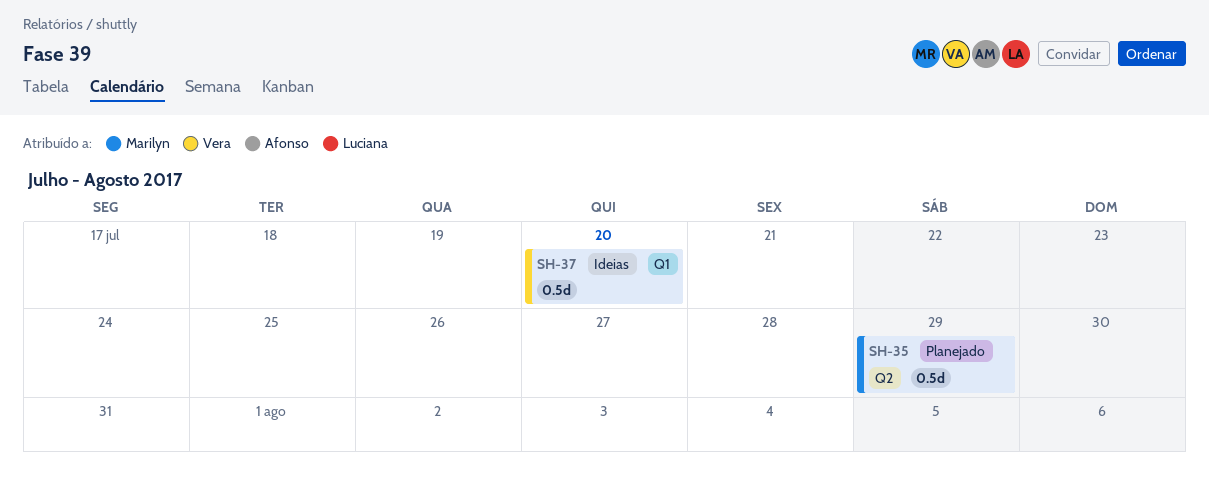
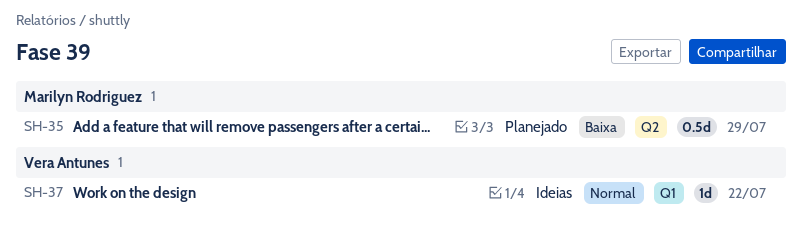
SH-37, estimate: 0.5d -> 1d
SH-37, due: Jul 20 -> Jul 22

